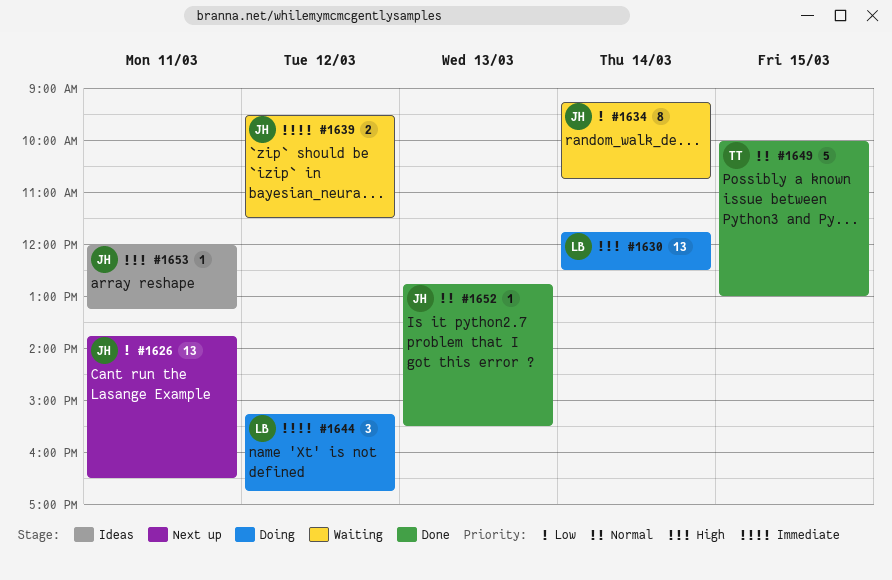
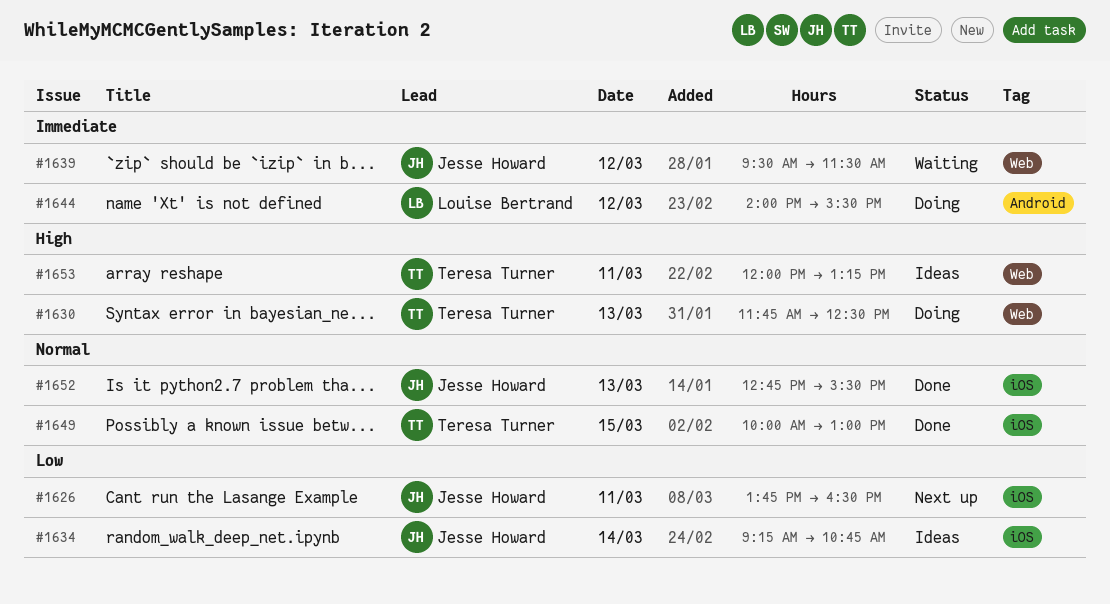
#1630, owner: Louise Bertrand -> Teresa Turner
#1630, day: Mar 14 -> Mar 13
#1634, status: Waiting -> Ideas
#1644, begins: 15:15 -> 14:00
#1644, ends: 16:45 -> 15:30
#1653, owner: Jesse Howard -> Teresa Turner

